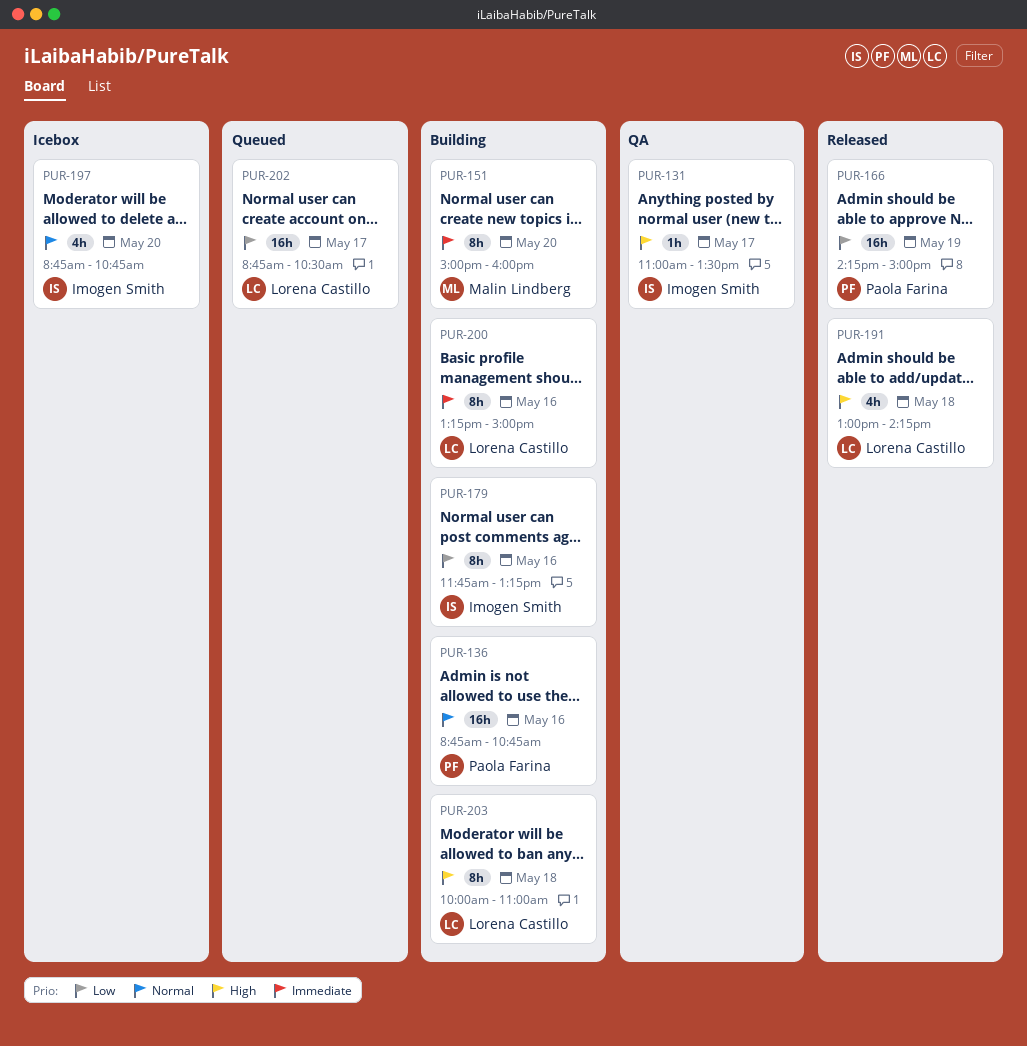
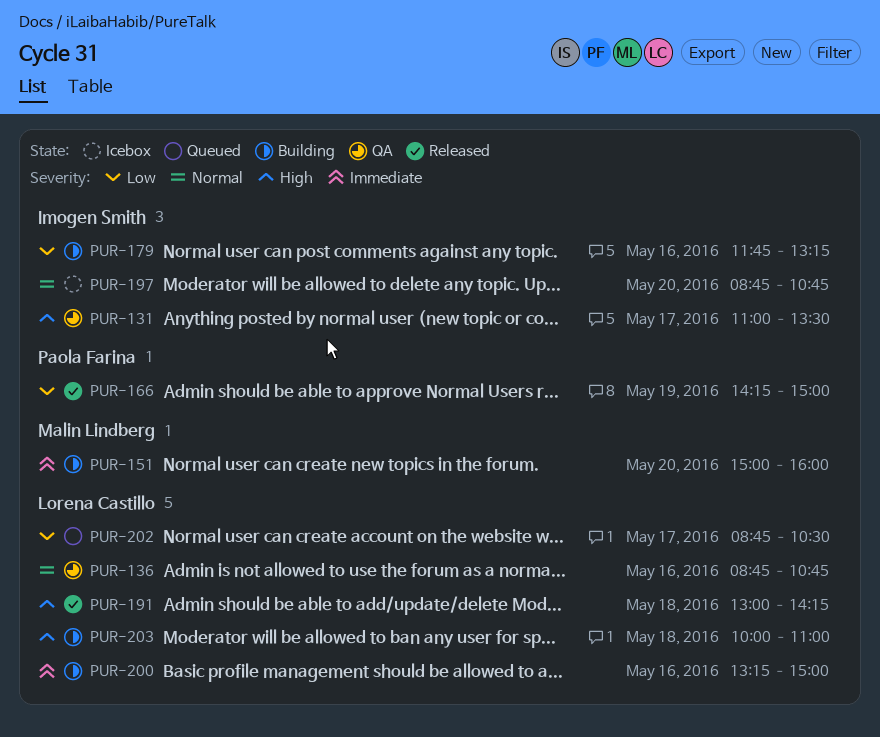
PUR-136, status: Building -> QA
PUR-136, owner: Paola Farina -> Lorena Castillo

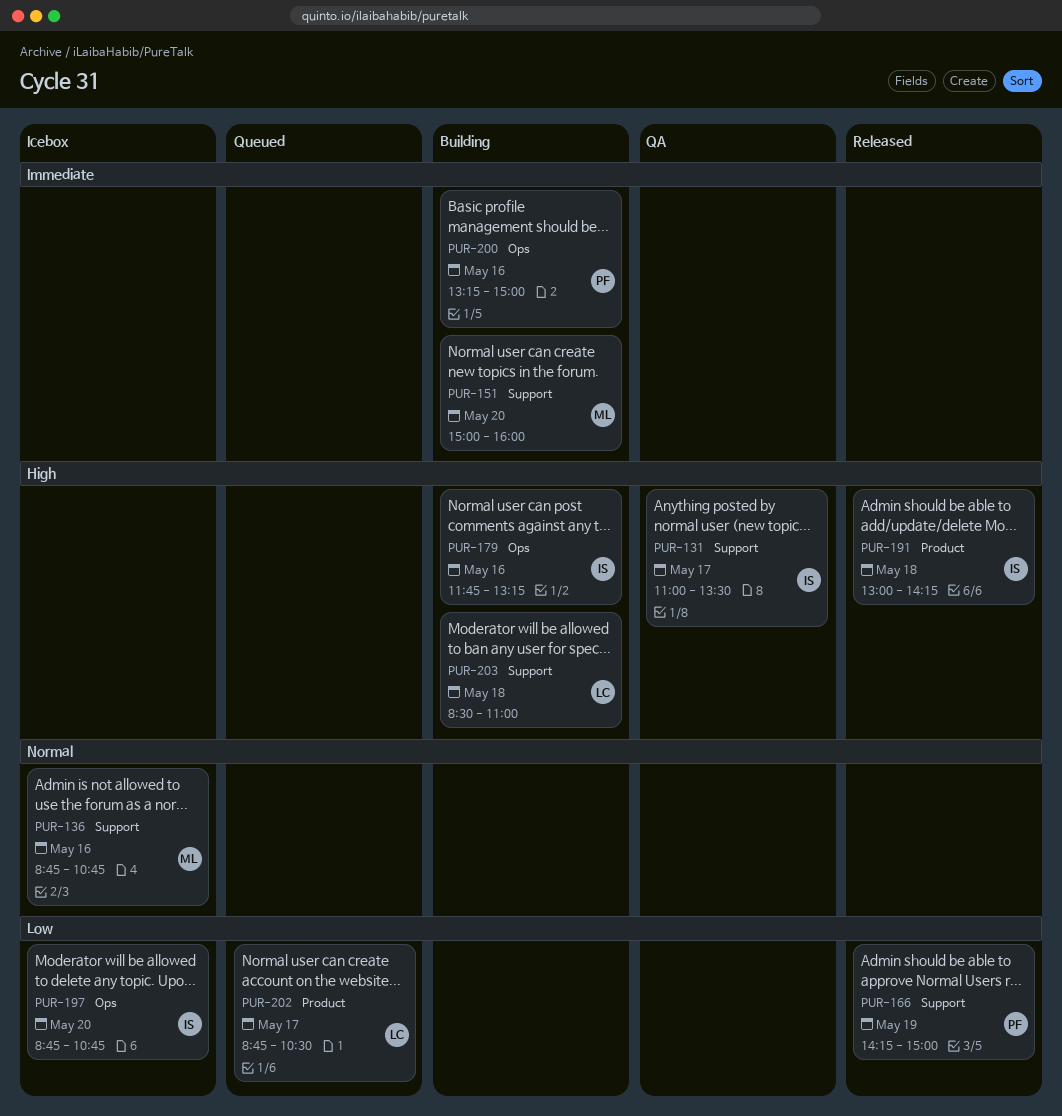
PUR-136, status: QA -> Icebox
PUR-136, owner: Lorena Castillo -> Malin Lindberg
PUR-179, priority: Low -> High
PUR-191, owner: Lorena Castillo -> Imogen Smith
PUR-197, priority: Normal -> Low
PUR-200, owner: Lorena Castillo -> Paola Farina
PUR-203, begins: 10:00 -> 08:30

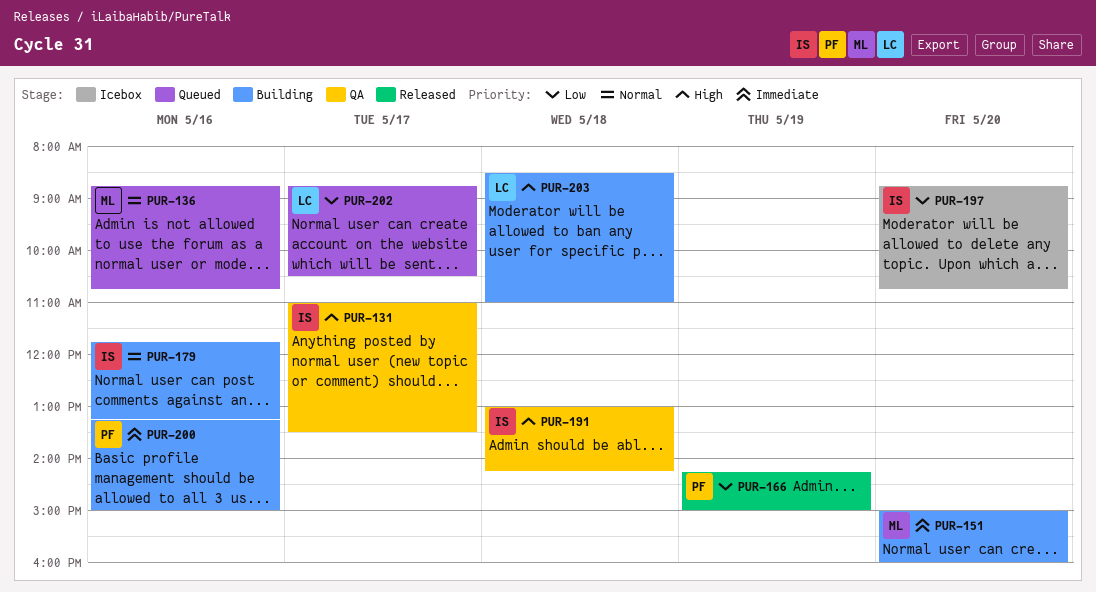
PUR-136, status: Icebox -> Queued
PUR-179, priority: High -> Normal
PUR-191, status: Released -> QA

